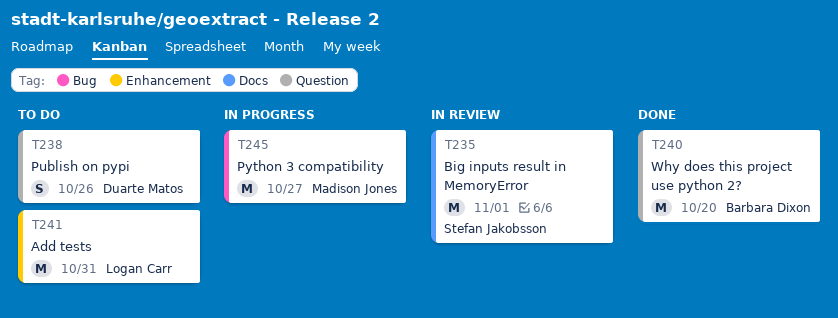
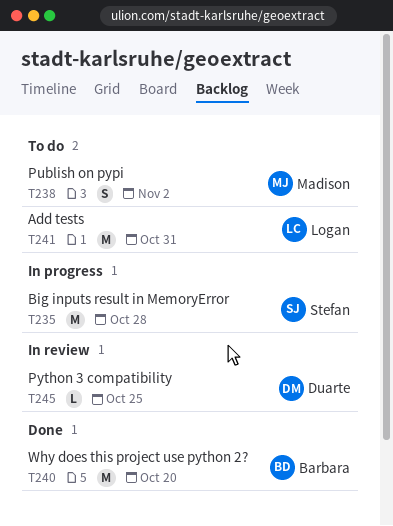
T235, status: In review -> In progress
T235, due: Nov 1 -> Oct 28
T238, owner: Duarte Matos -> Madison Jones
T238, due: Oct 26 -> Nov 2
T245, status: In progress -> In review
T245, owner: Madison Jones -> Duarte Matos
T245, estimate: M -> L
T245, due: Oct 27 -> Oct 25

